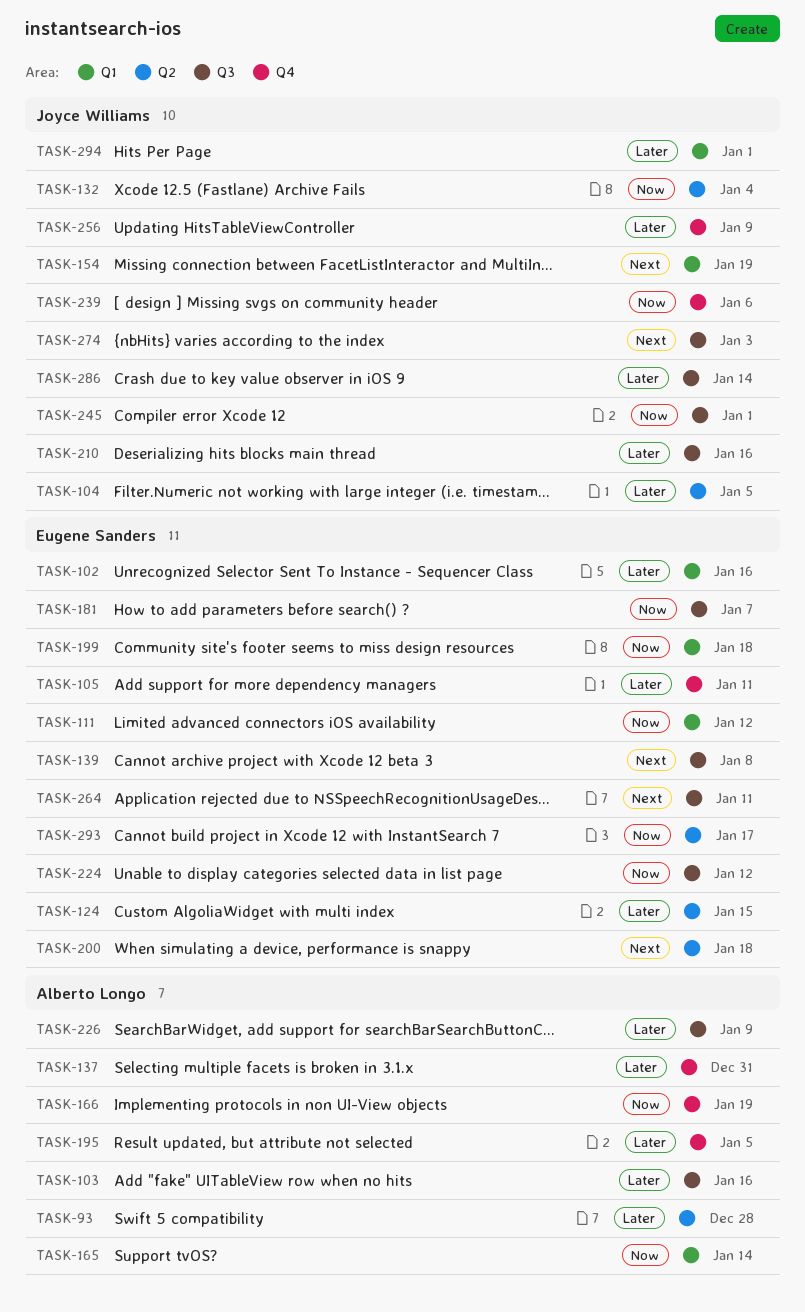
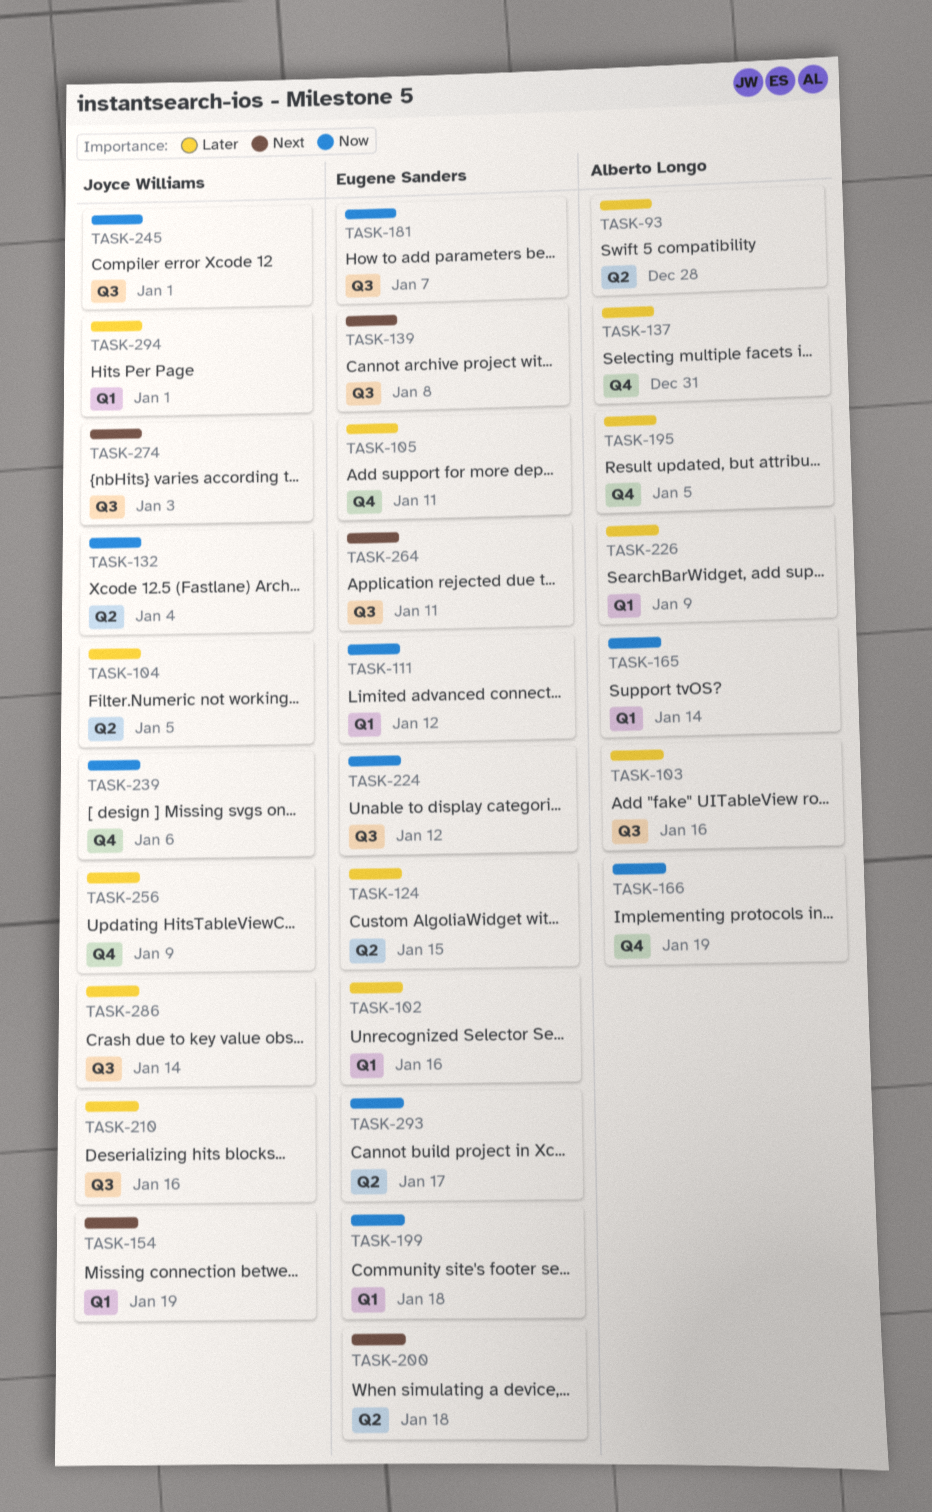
TASK-226, label: Q3 -> Q1

